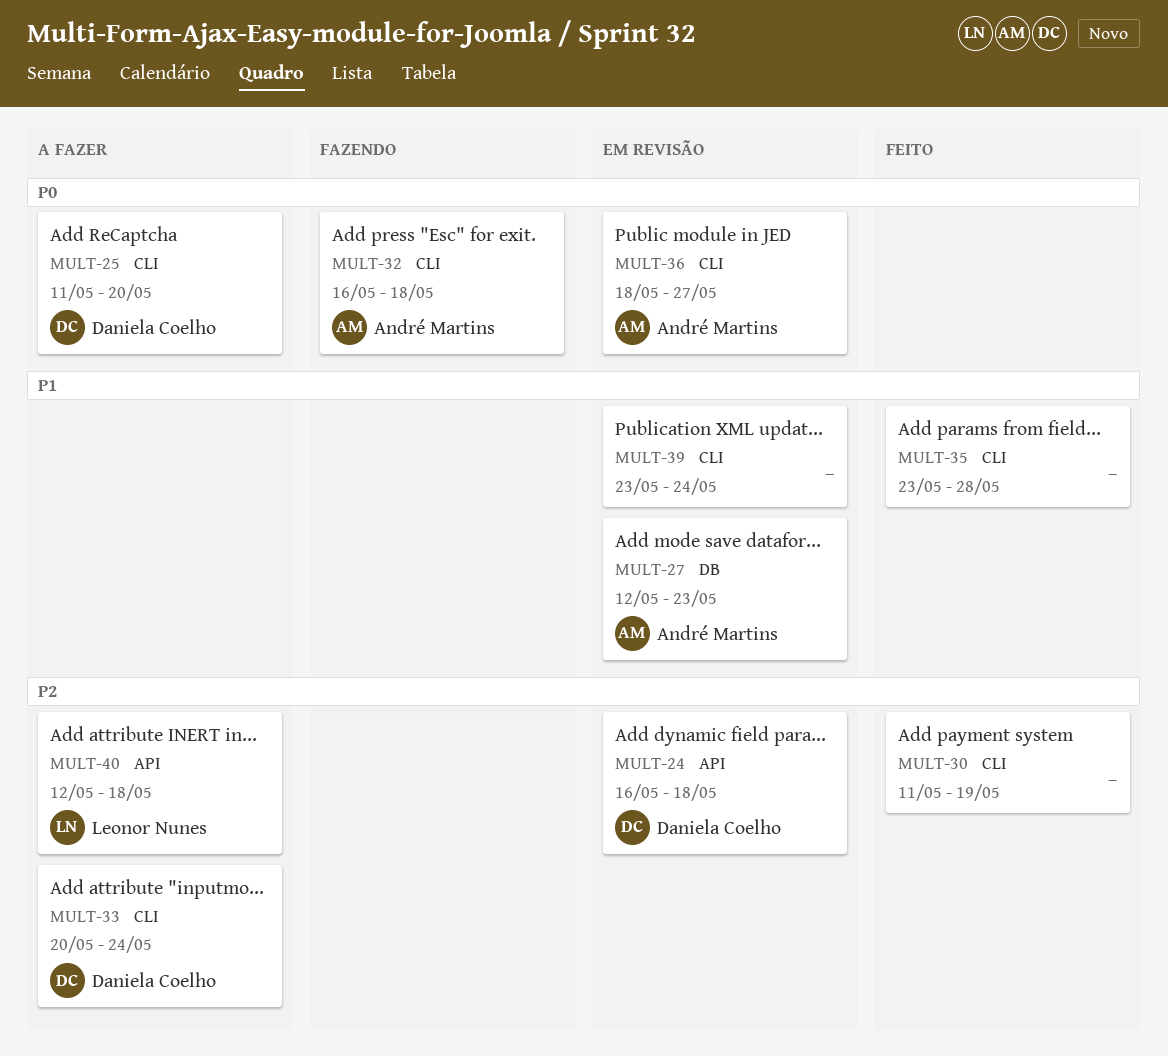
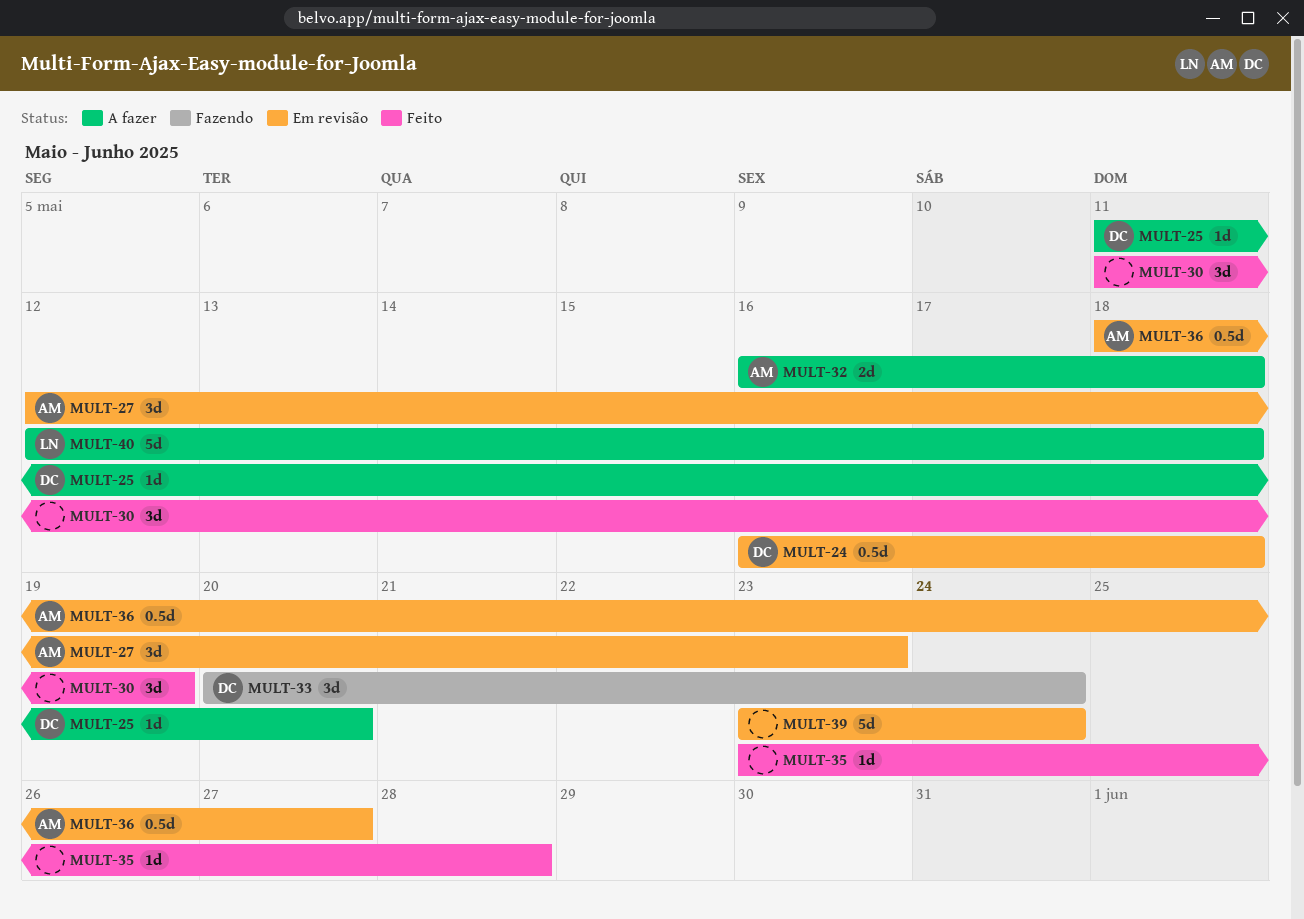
MULT-32, status: Fazendo -> A fazer
MULT-33, status: A fazer -> Fazendo

